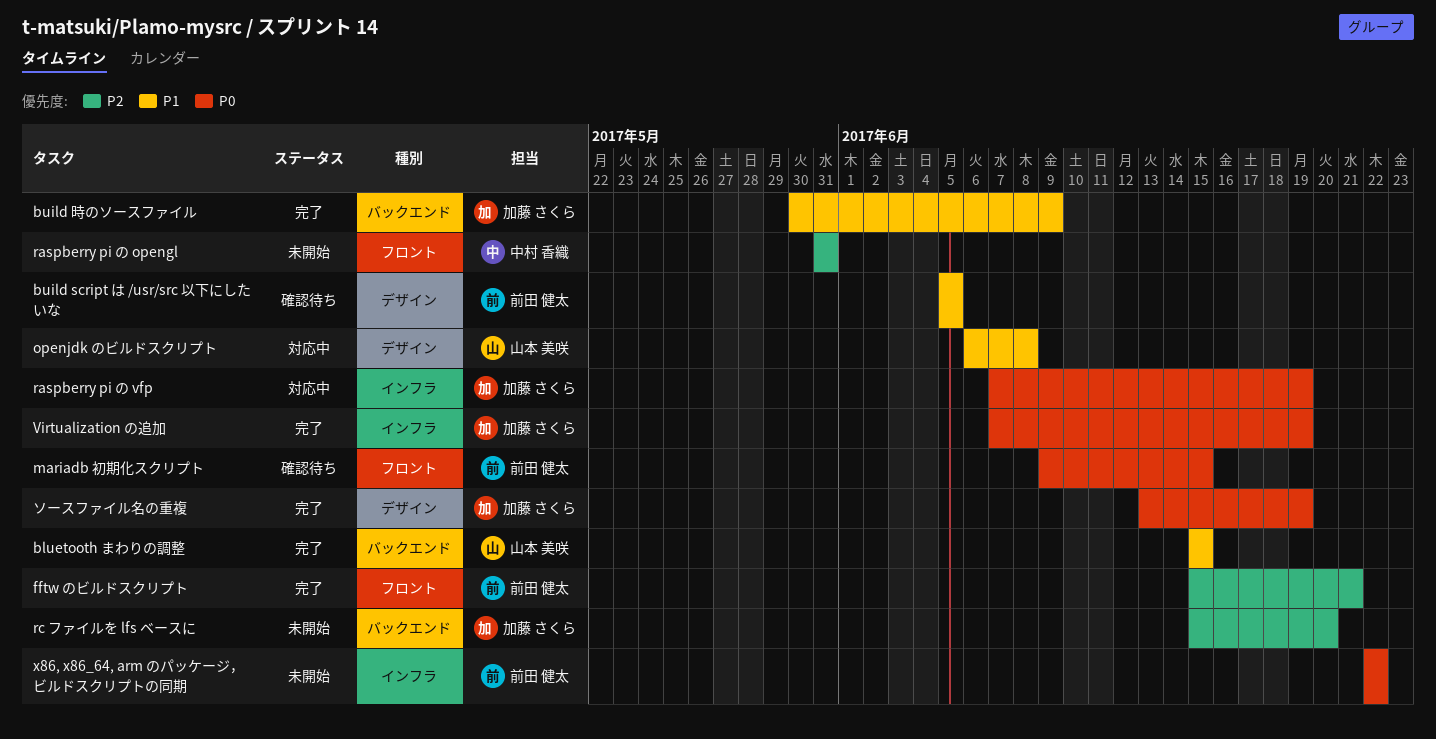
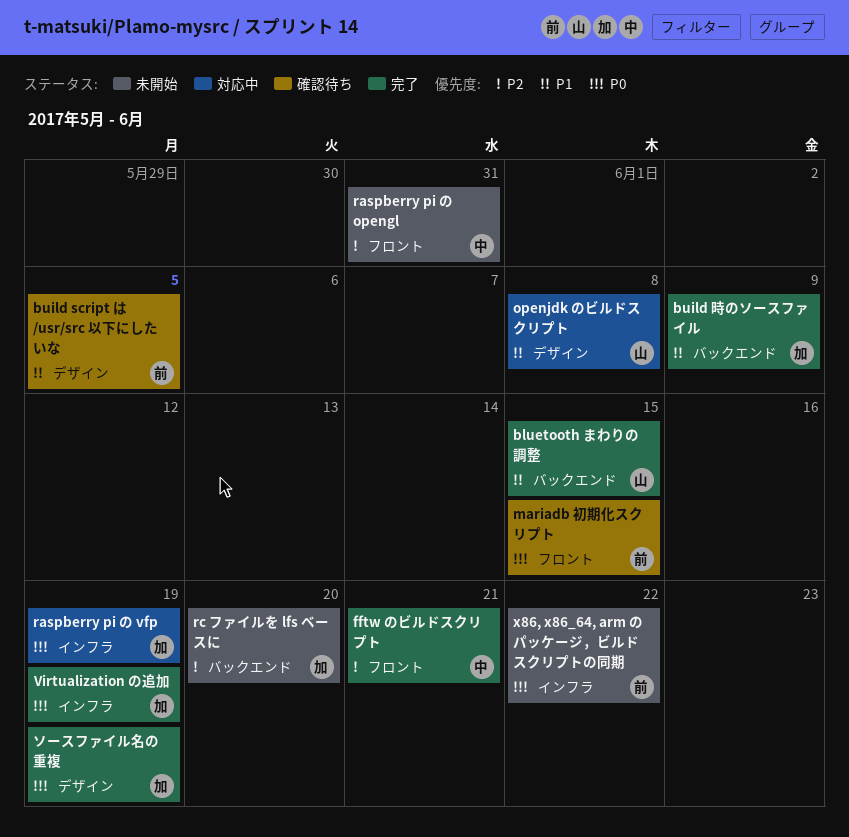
fftw のビルドスクリプト, owner: 前田 健太 -> 中村 香織

